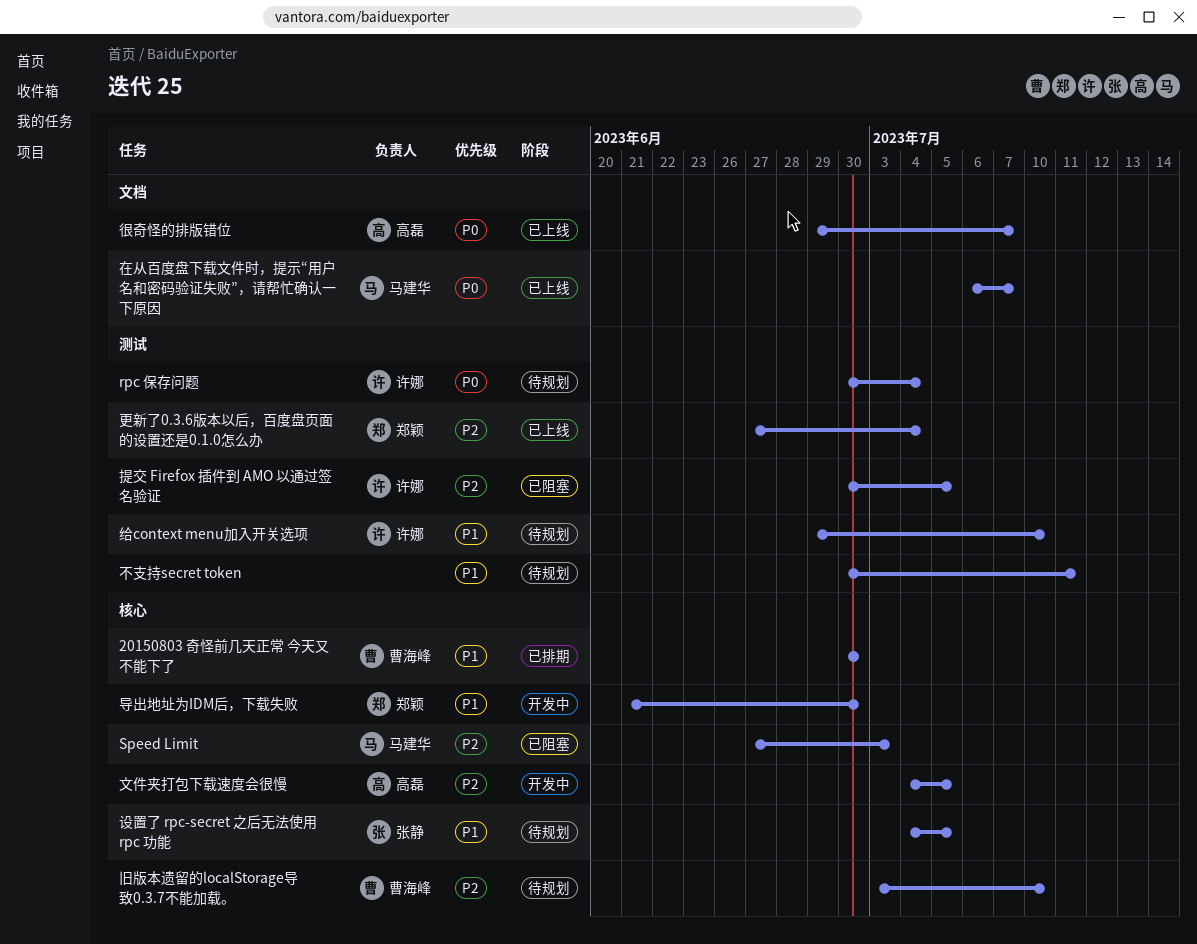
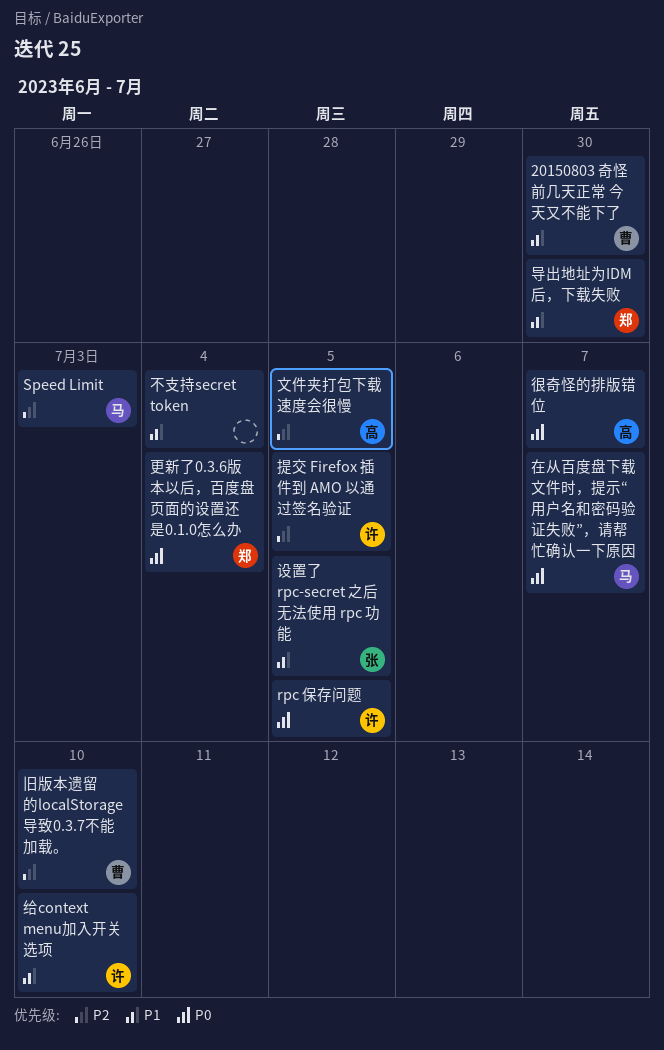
rpc 保存问题, due: Jul 4 -> Jul 5
不支持secret token, due: Jul 11 -> Jul 4
更新了0.3.6版本以后，百度盘页面的设置还是0.1.0怎么办, priority: P2 -> P0

